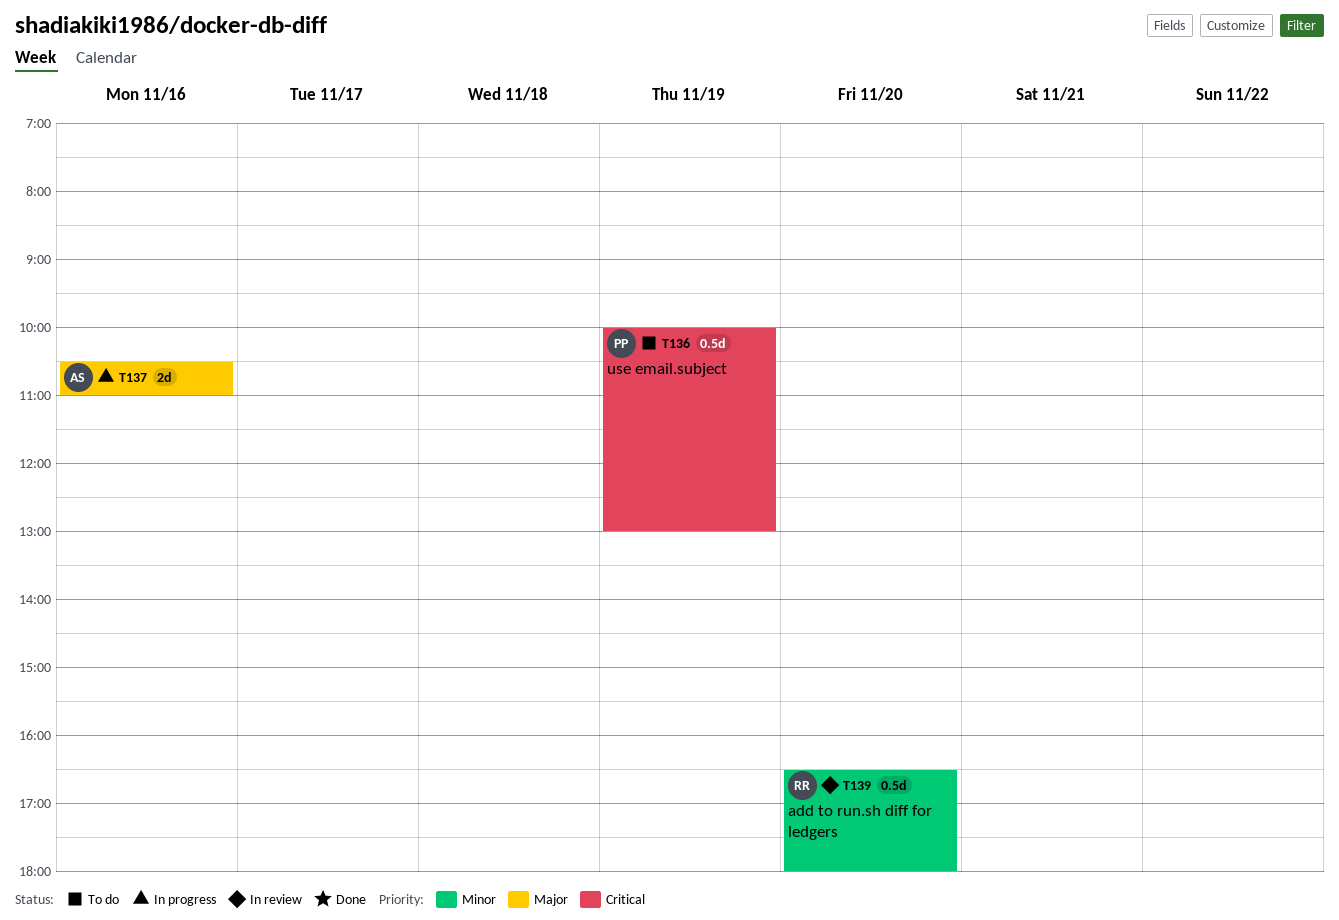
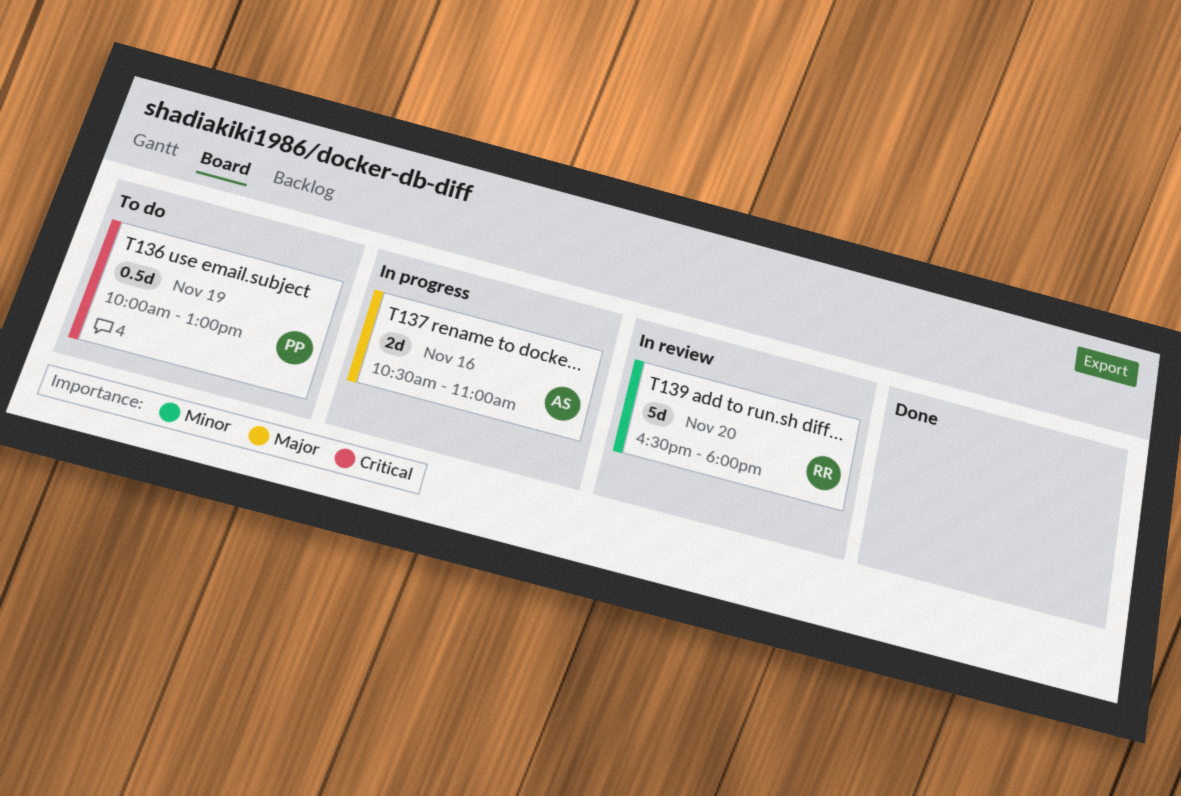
T139, estimate: 0.5d -> 5d

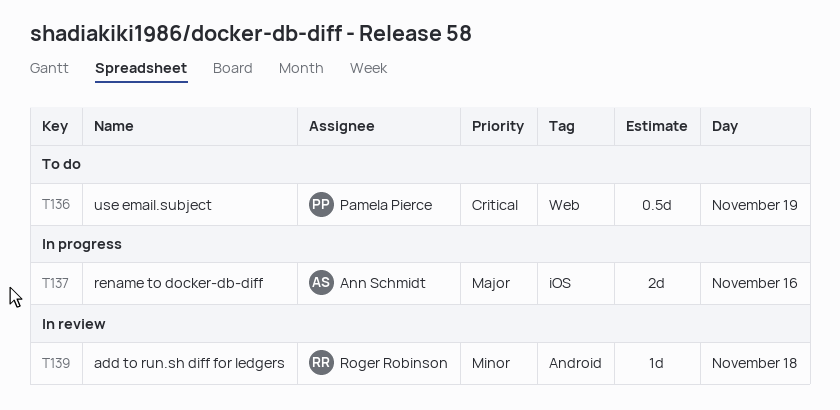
T139, estimate: 5d -> 1d
T139, day: Nov 20 -> Nov 18

